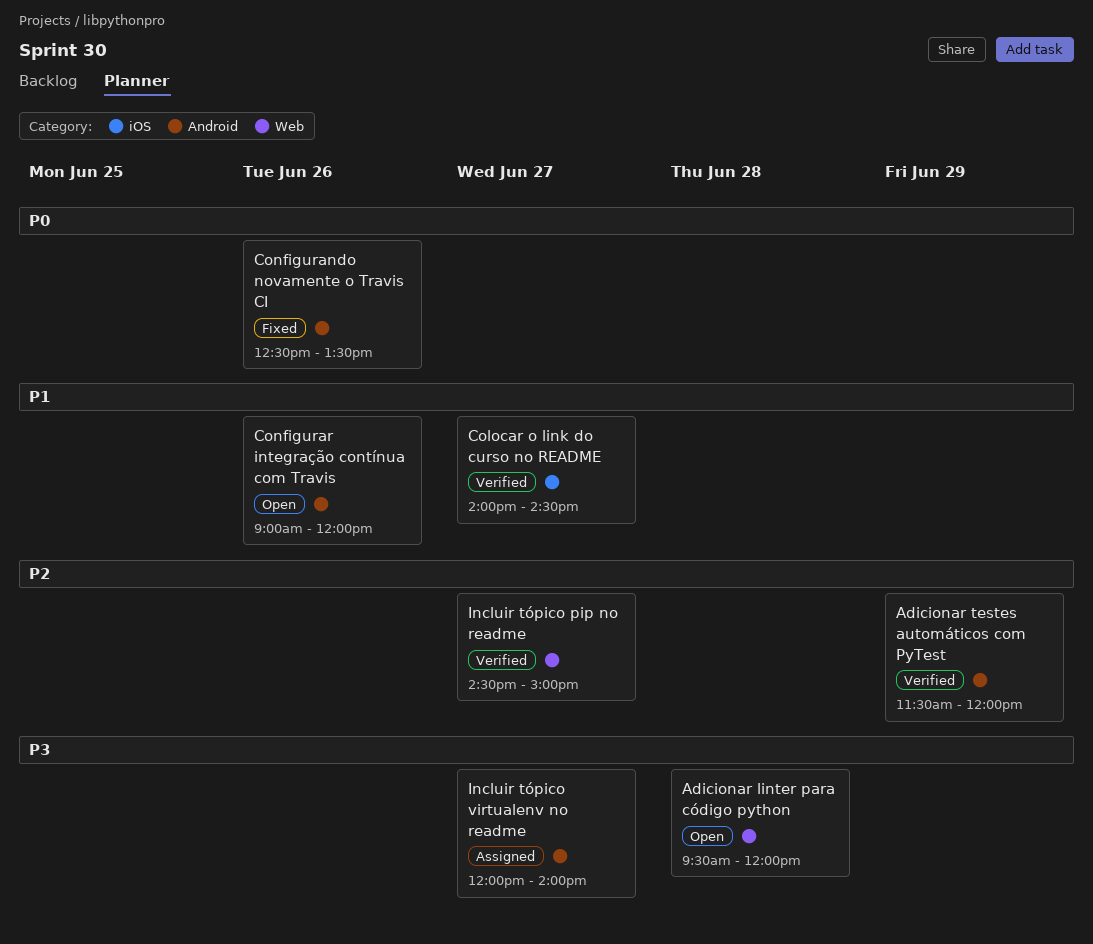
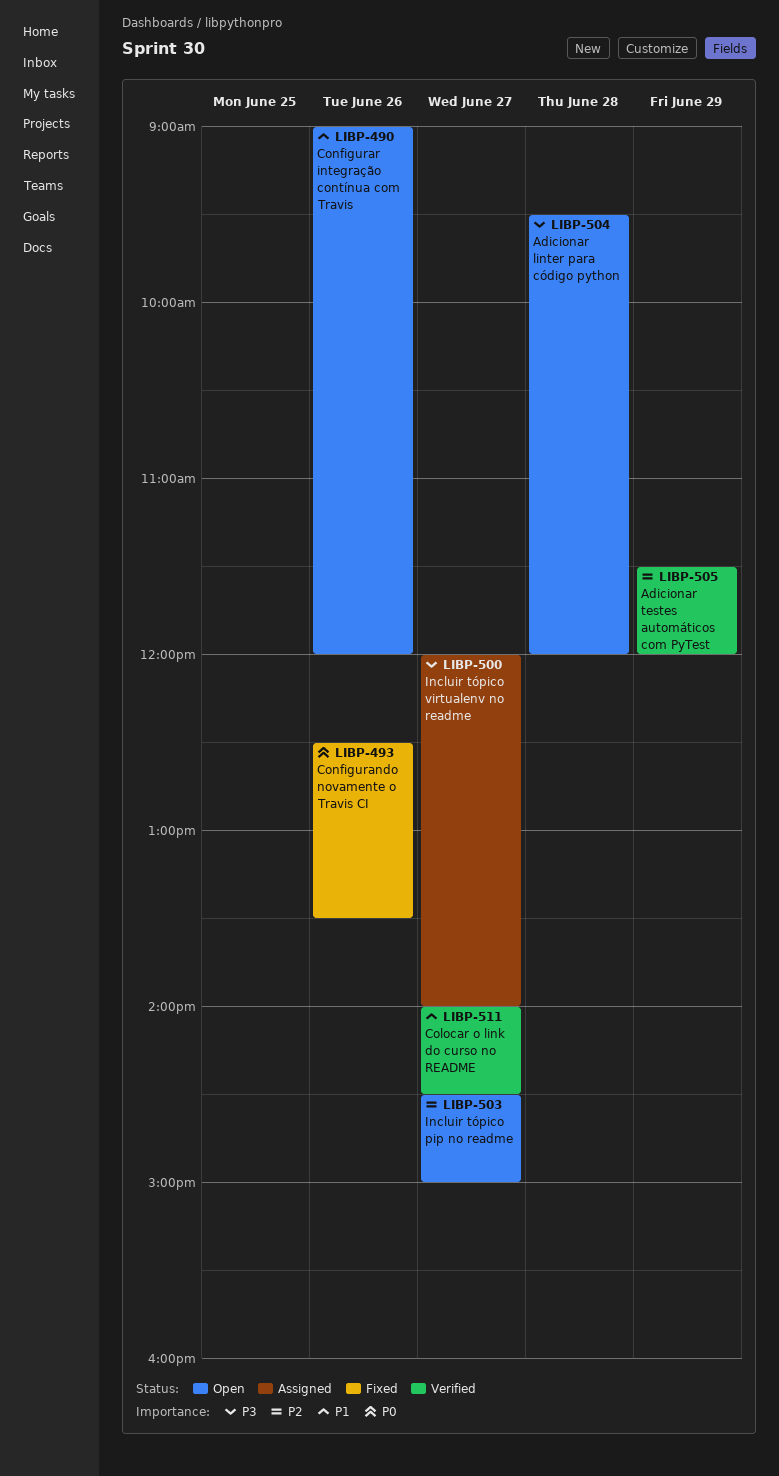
Incluir tópico pip no readme, status: Verified -> Open

